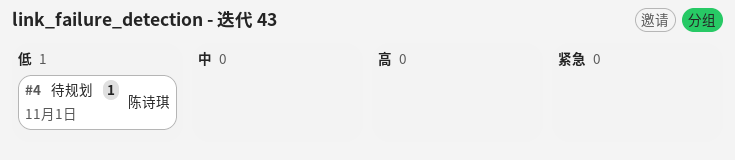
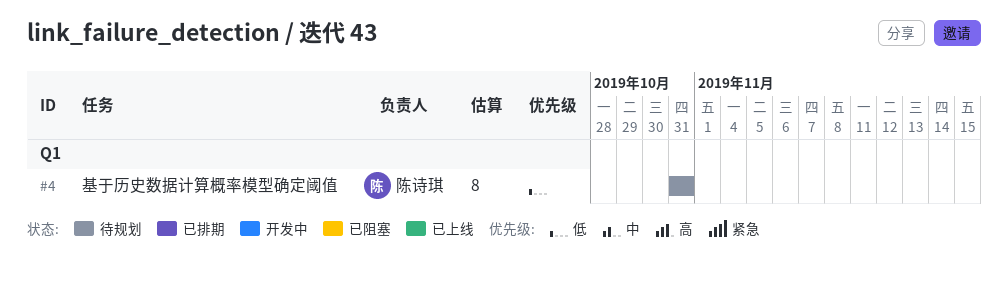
#4, estimate: 1 -> 8
#4, due: Nov 1 -> Oct 31

